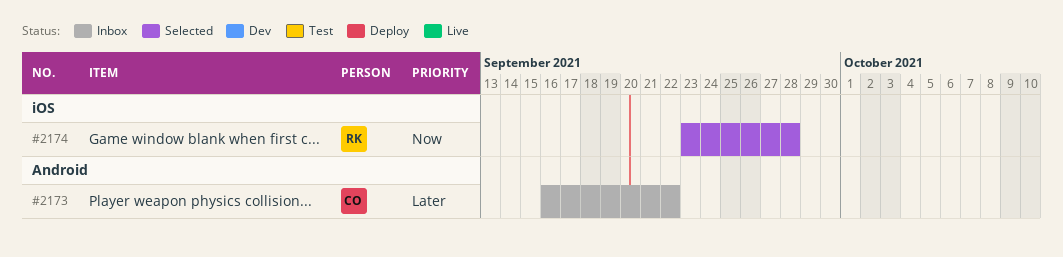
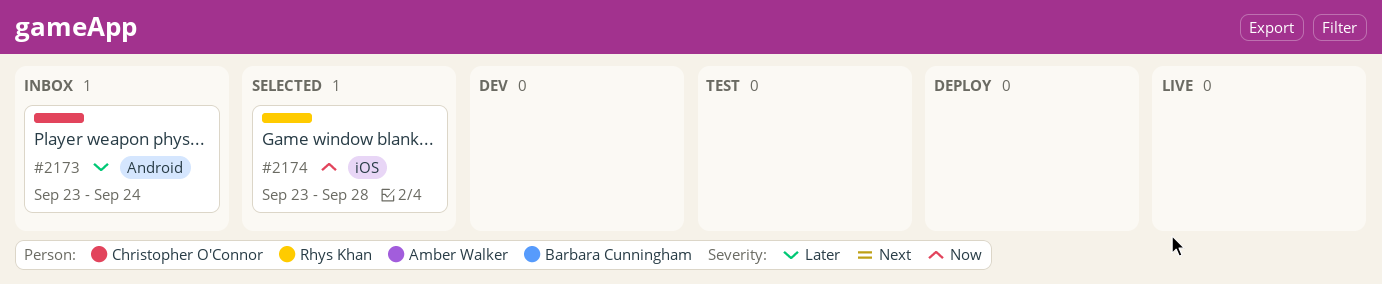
#2173, start: Sep 16 -> Sep 23
#2173, due: Sep 22 -> Sep 24

